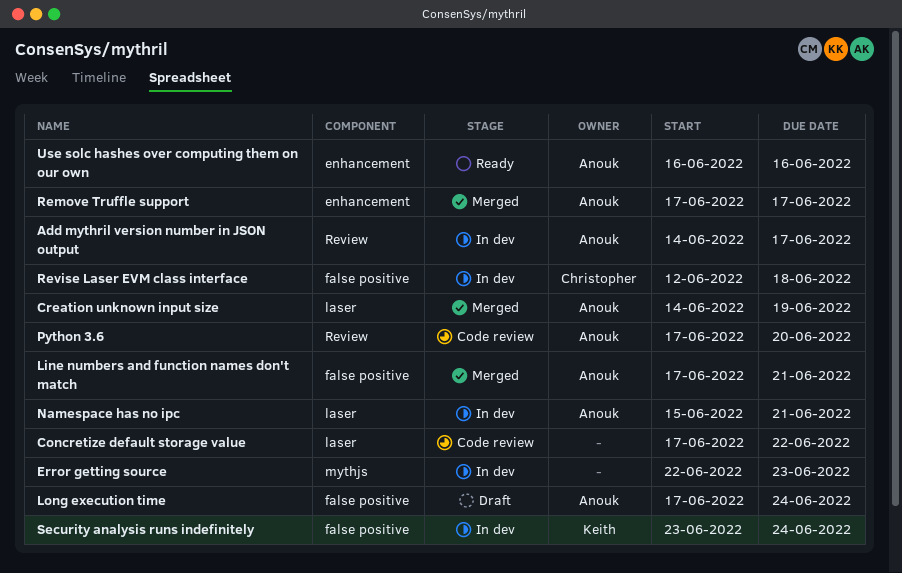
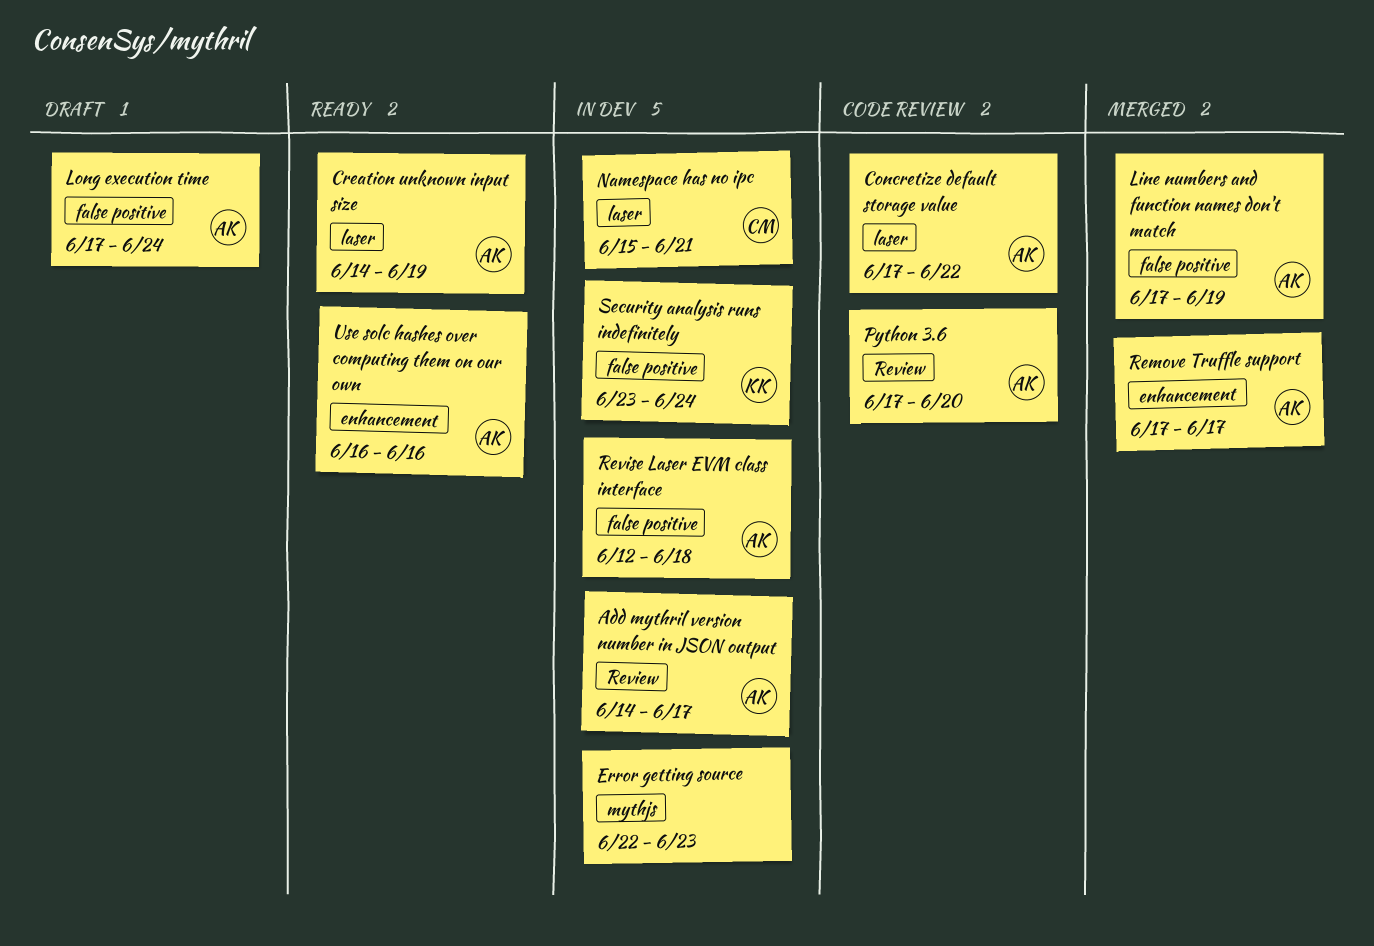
Concretize default storage value, owner: none -> Anouk
Creation unknown input size, status: Merged -> Ready
Line numbers and function names don't match, due: Jun 21 -> Jun 19
Namespace has no ipc, owner: Anouk -> Christopher
Revise Laser EVM class interface, owner: Christopher -> Anouk

